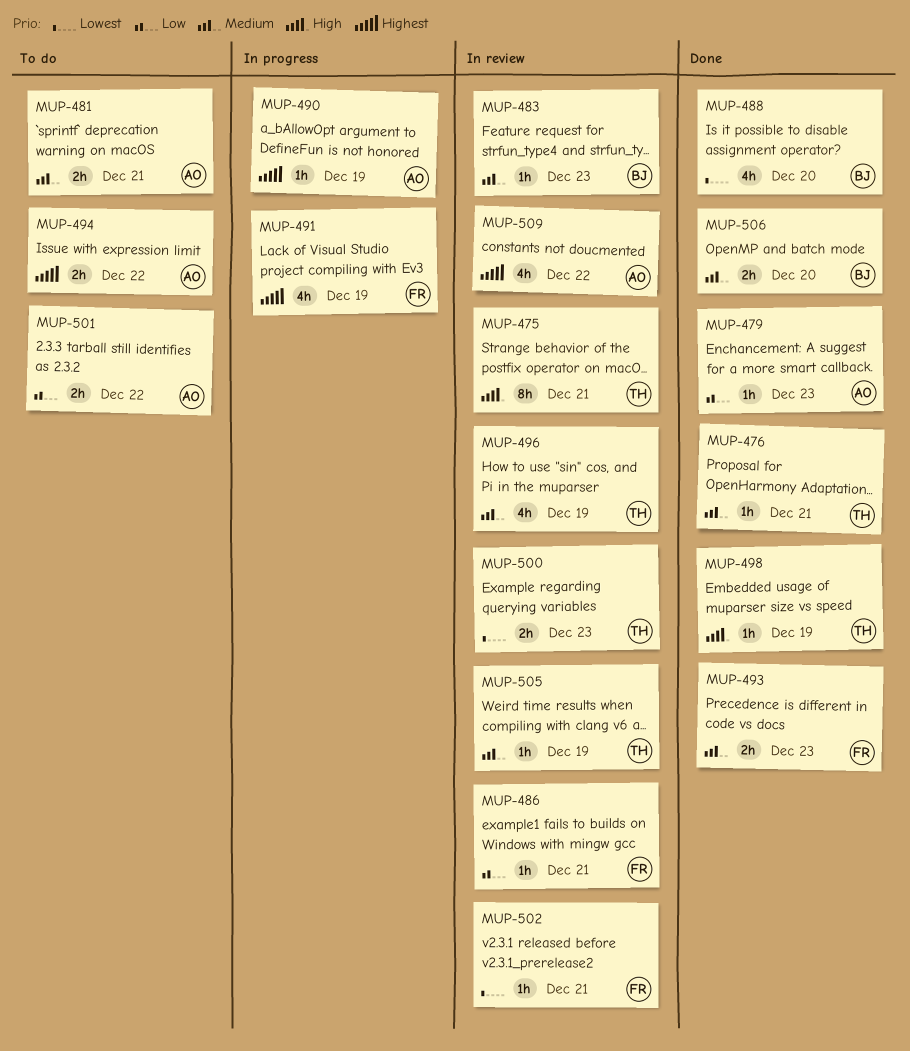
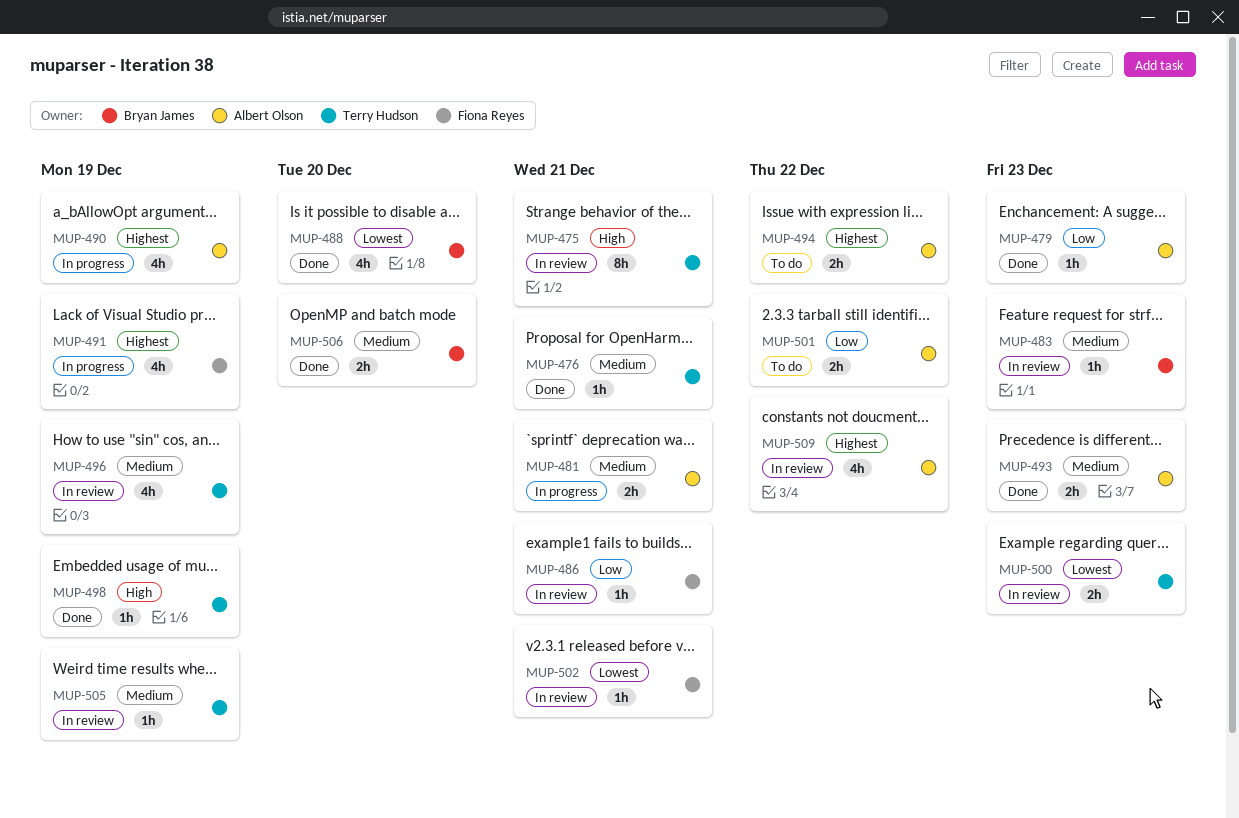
MUP-481, status: To do -> In progress
MUP-490, estimate: 1h -> 4h
MUP-493, owner: Fiona Reyes -> Albert Olson

